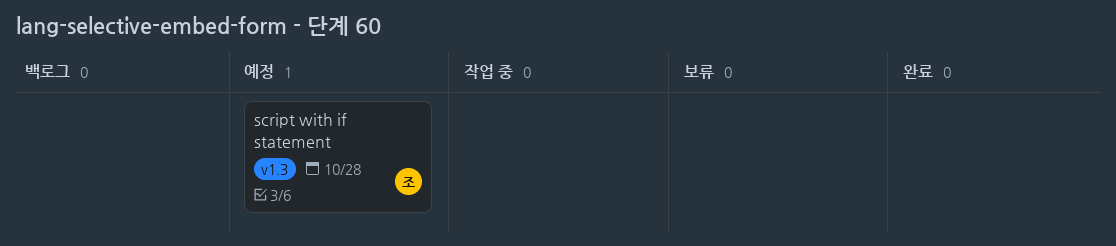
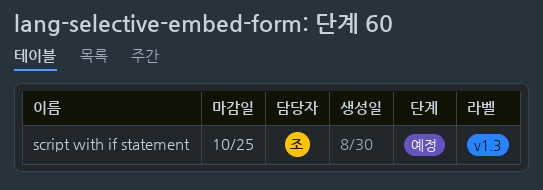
script with if statement, due: Oct 28 -> Oct 25

